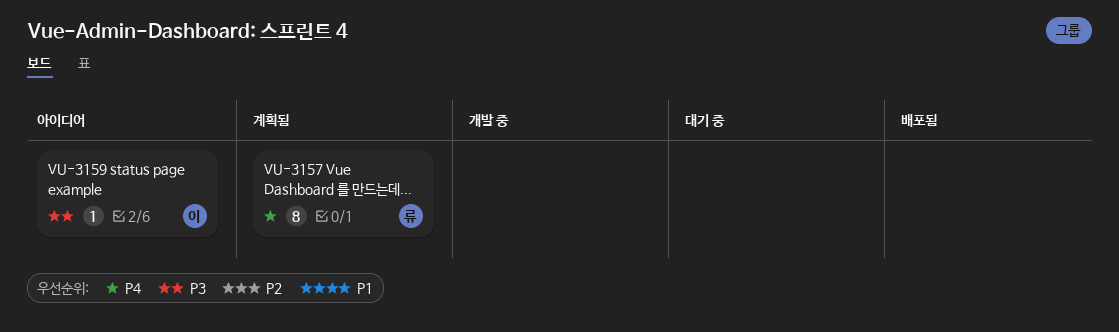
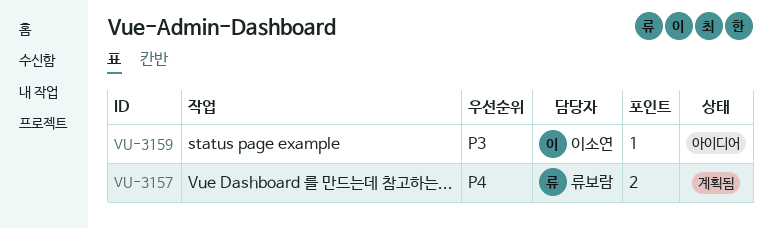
VU-3157, estimate: 8 -> 2

